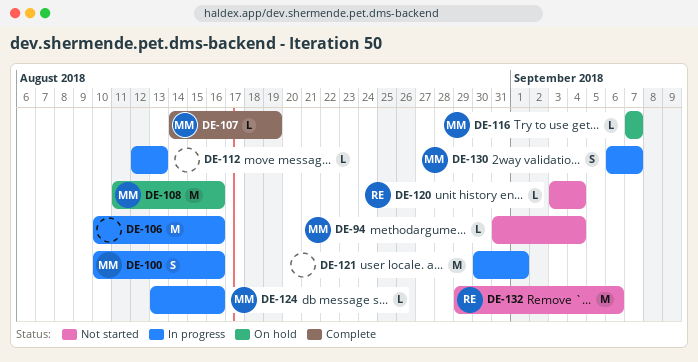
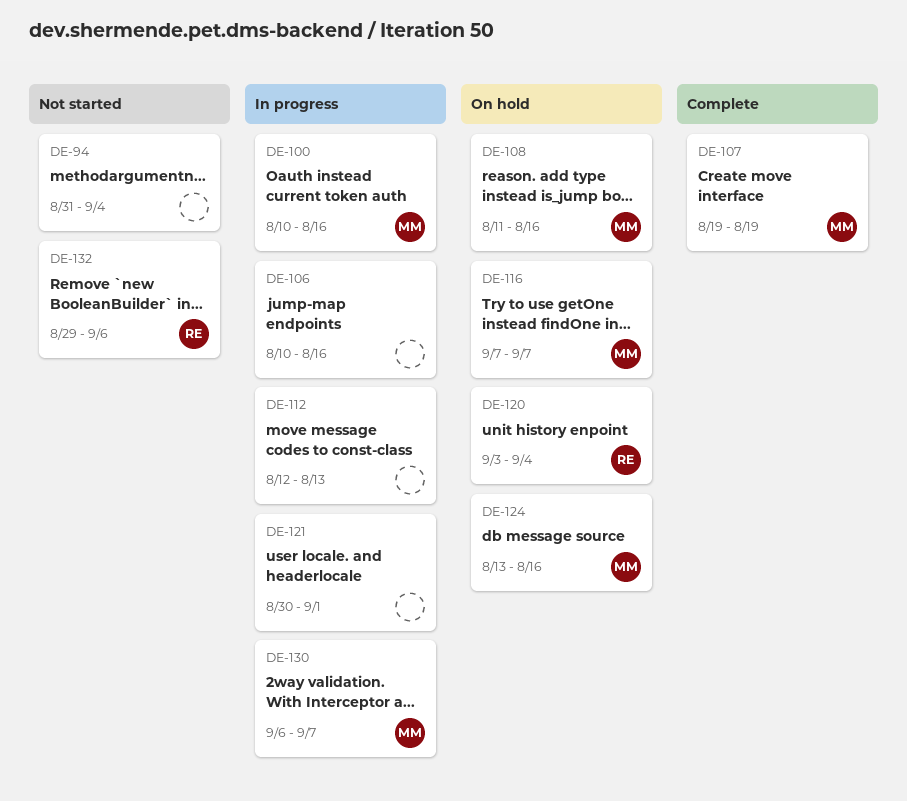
DE-94, owner: MM -> none
DE-107, start: Aug 14 -> Aug 19
DE-120, status: Not started -> On hold
DE-124, status: In progress -> On hold

